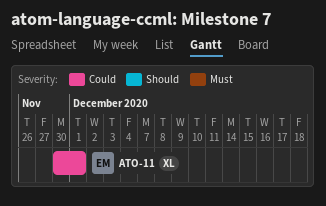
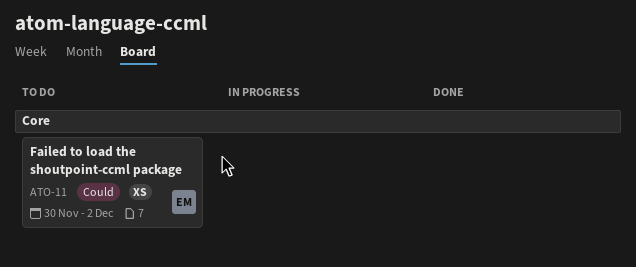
ATO-11, estimate: XL -> XS
ATO-11, due: Dec 1 -> Dec 2

